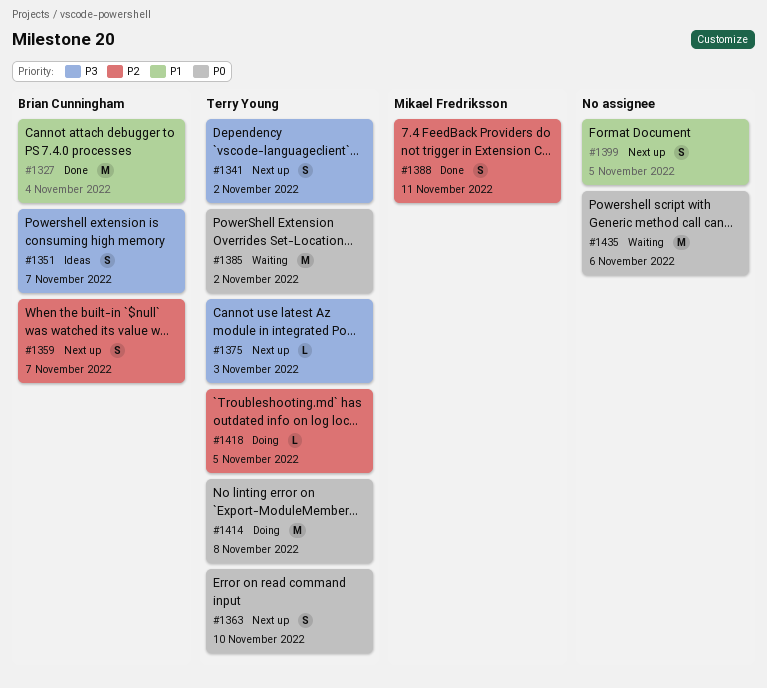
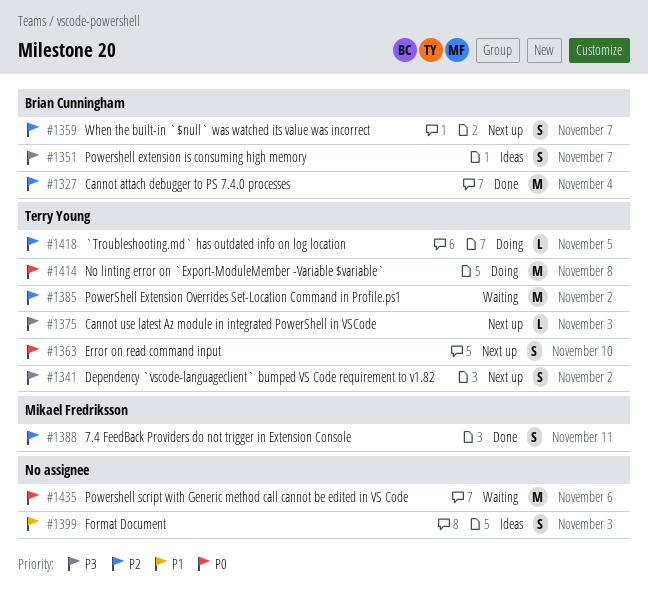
#1327, priority: P1 -> P2
#1385, priority: P0 -> P2
#1399, status: Next up -> Ideas
#1399, due: Nov 5 -> Nov 3

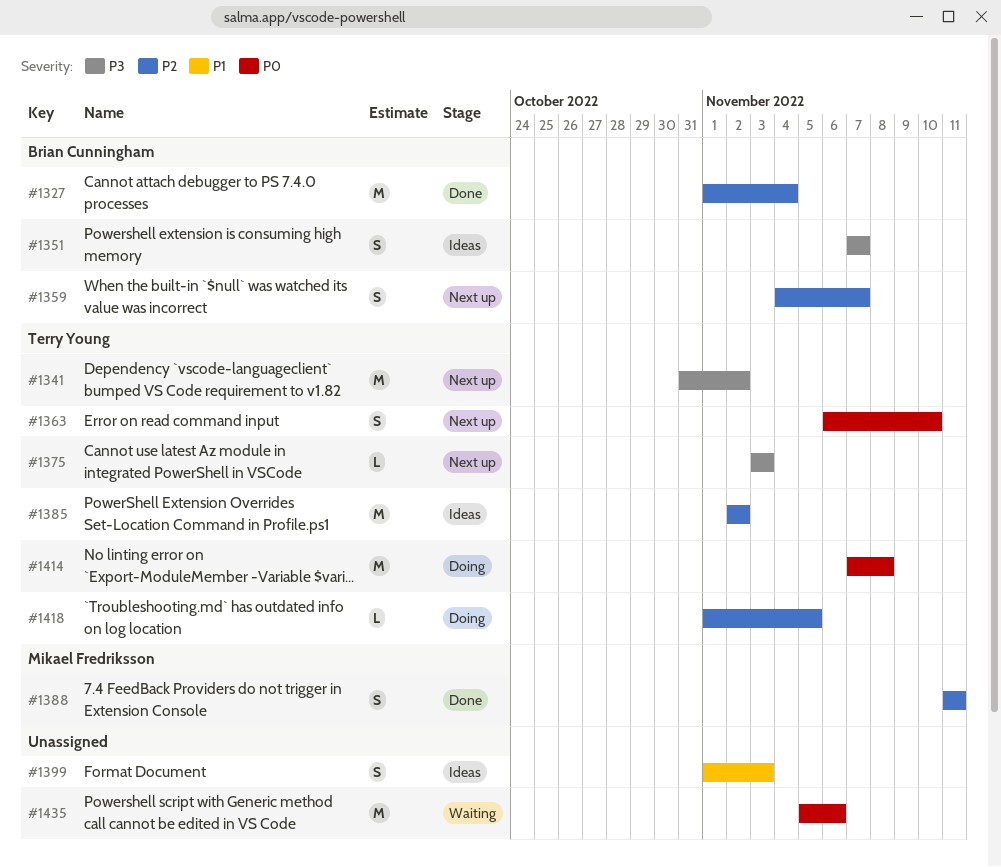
#1341, estimate: S -> M
#1385, status: Waiting -> Ideas

